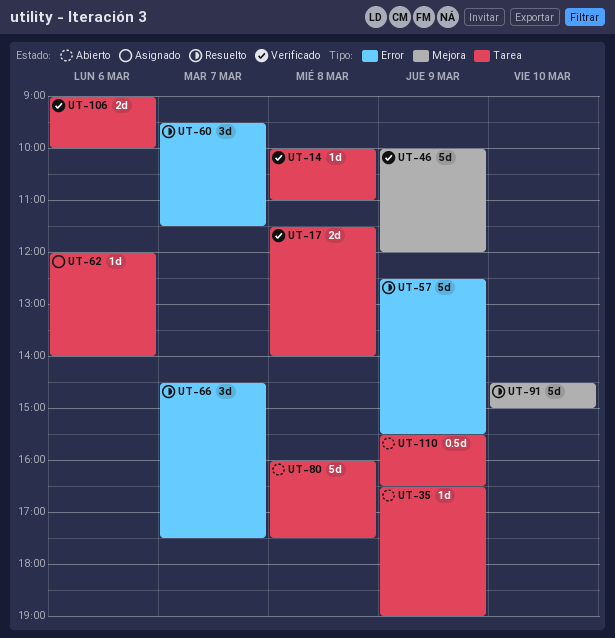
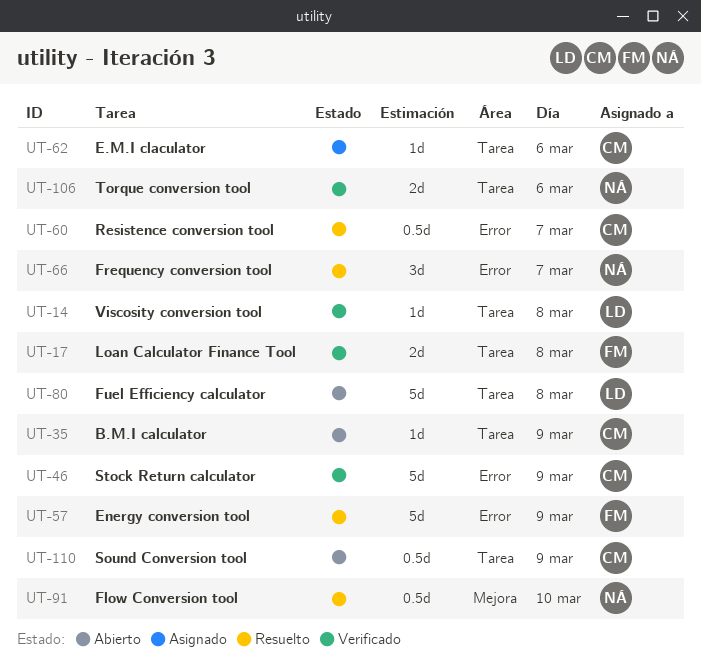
UT-46, label: Mejora -> Error
UT-60, estimate: 3d -> 0.5d
UT-91, estimate: 5d -> 0.5d

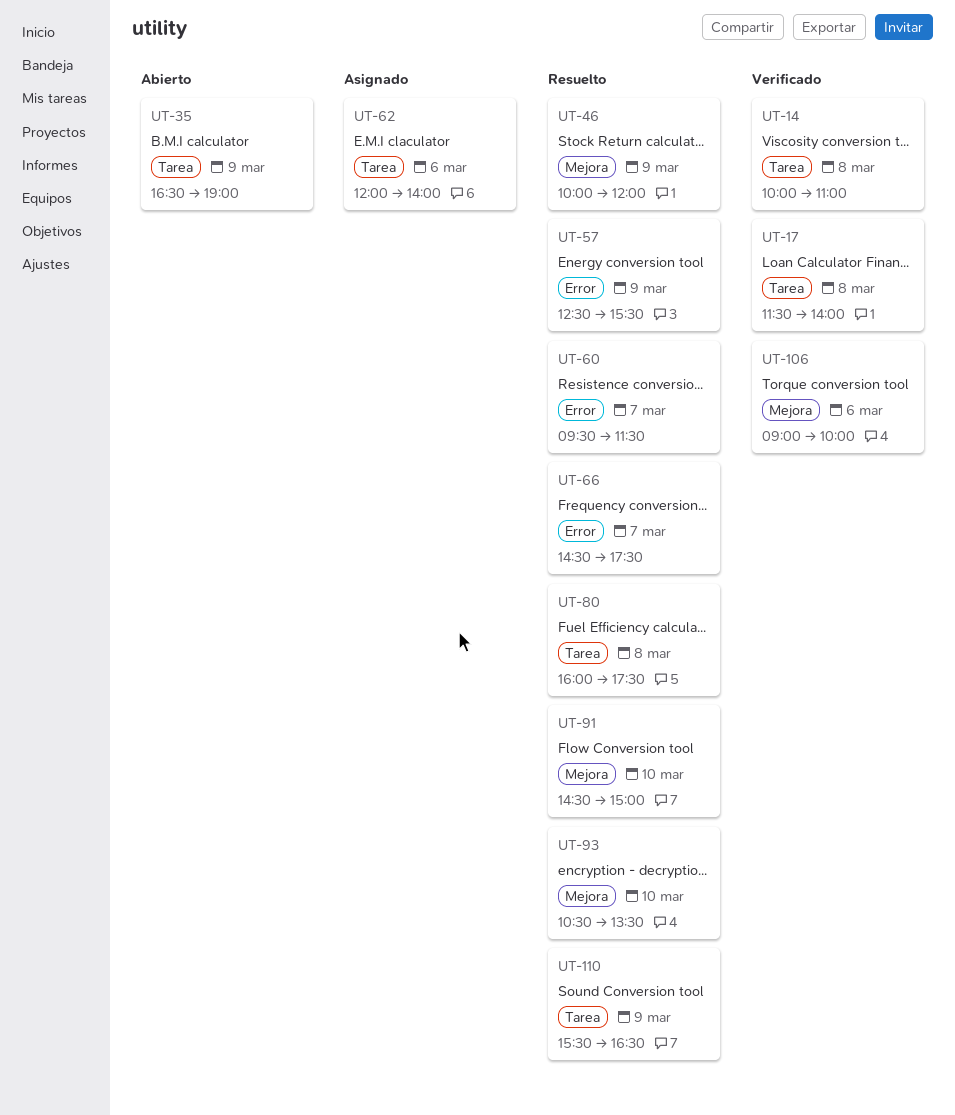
UT-46, status: Verificado -> Resuelto
UT-46, label: Error -> Mejora
UT-80, status: Abierto -> Resuelto
UT-93: none -> present
UT-106, label: Tarea -> Mejora
UT-110, status: Abierto -> Resuelto

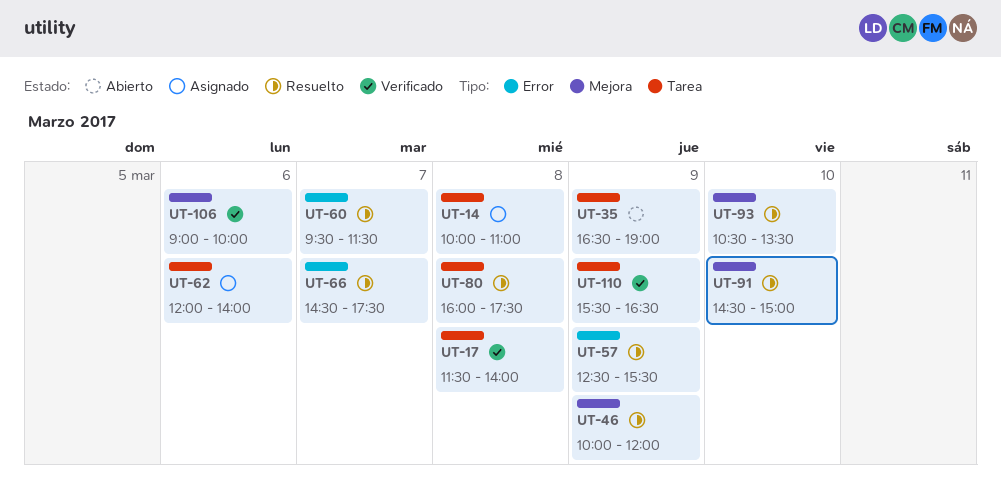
UT-14, status: Verificado -> Asignado
UT-110, status: Resuelto -> Verificado

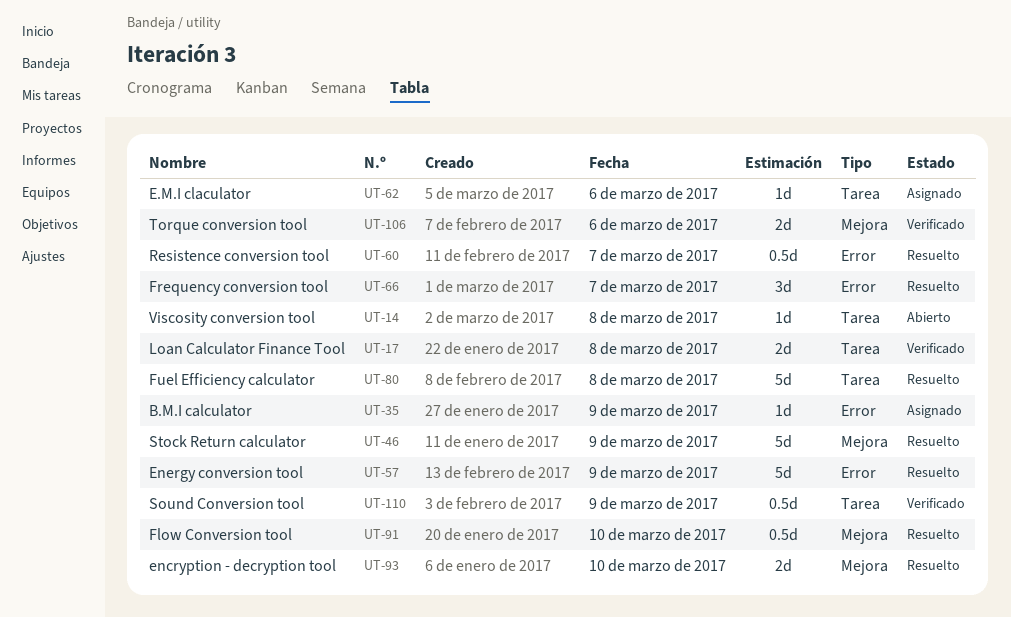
UT-14, status: Asignado -> Abierto
UT-35, status: Abierto -> Asignado
UT-35, label: Tarea -> Error

